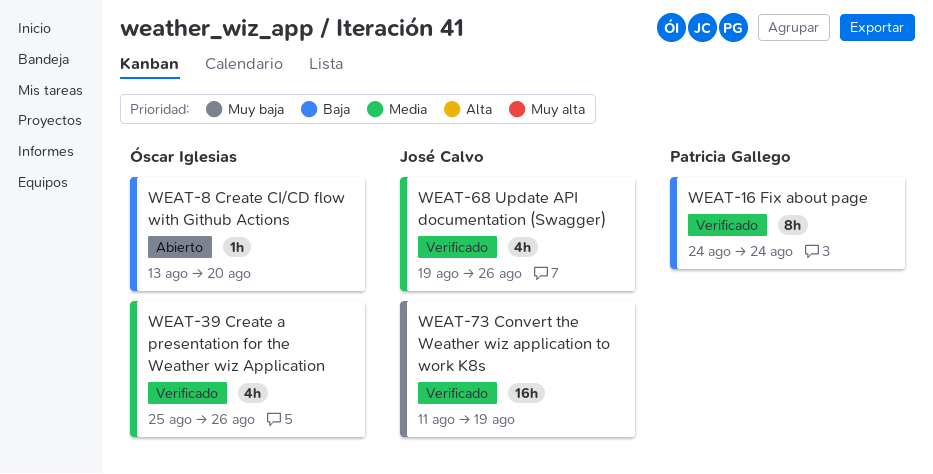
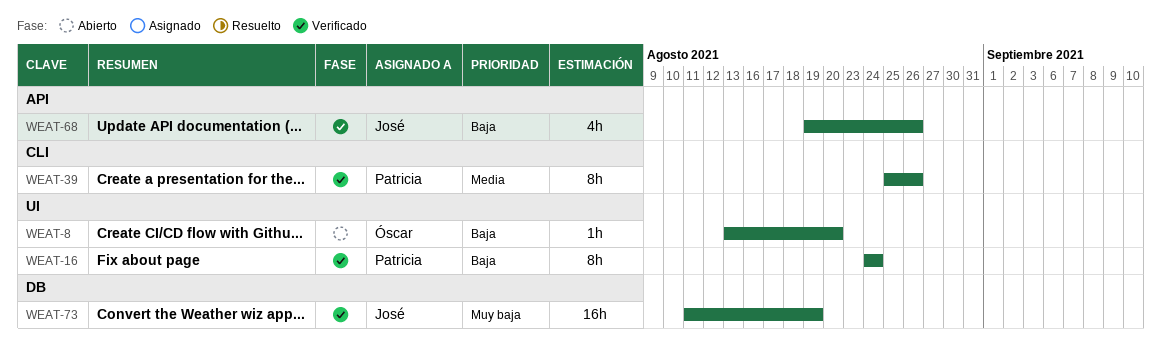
WEAT-39, owner: Óscar Iglesias -> Patricia Gallego
WEAT-39, estimate: 4h -> 8h
WEAT-68, priority: Media -> Baja

